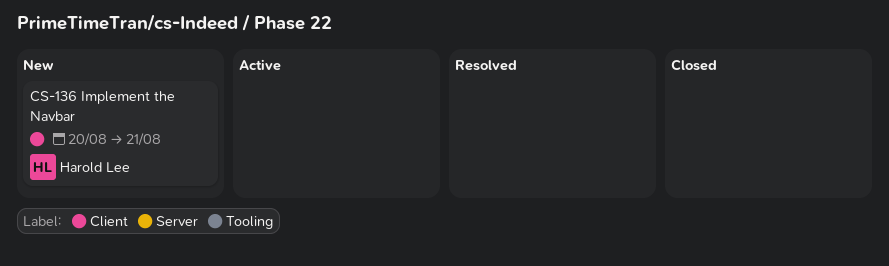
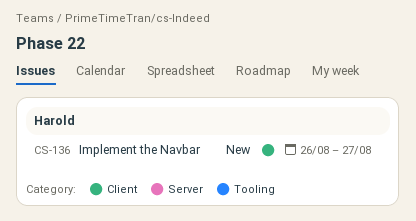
CS-136, start: Aug 20 -> Aug 26
CS-136, due: Aug 21 -> Aug 27

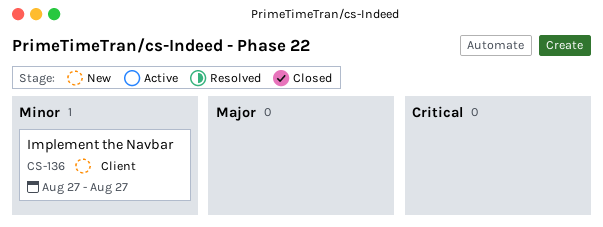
CS-136, start: Aug 26 -> Aug 27

